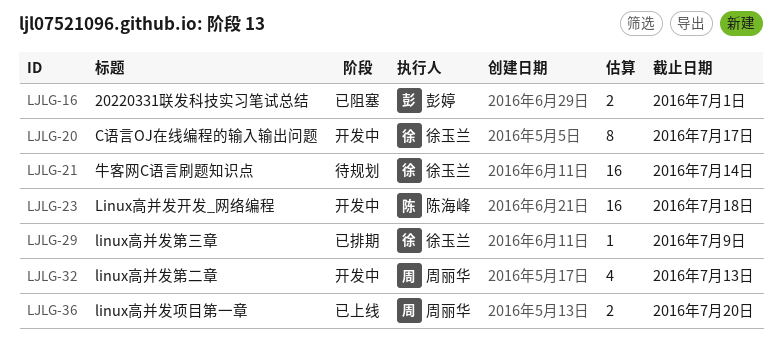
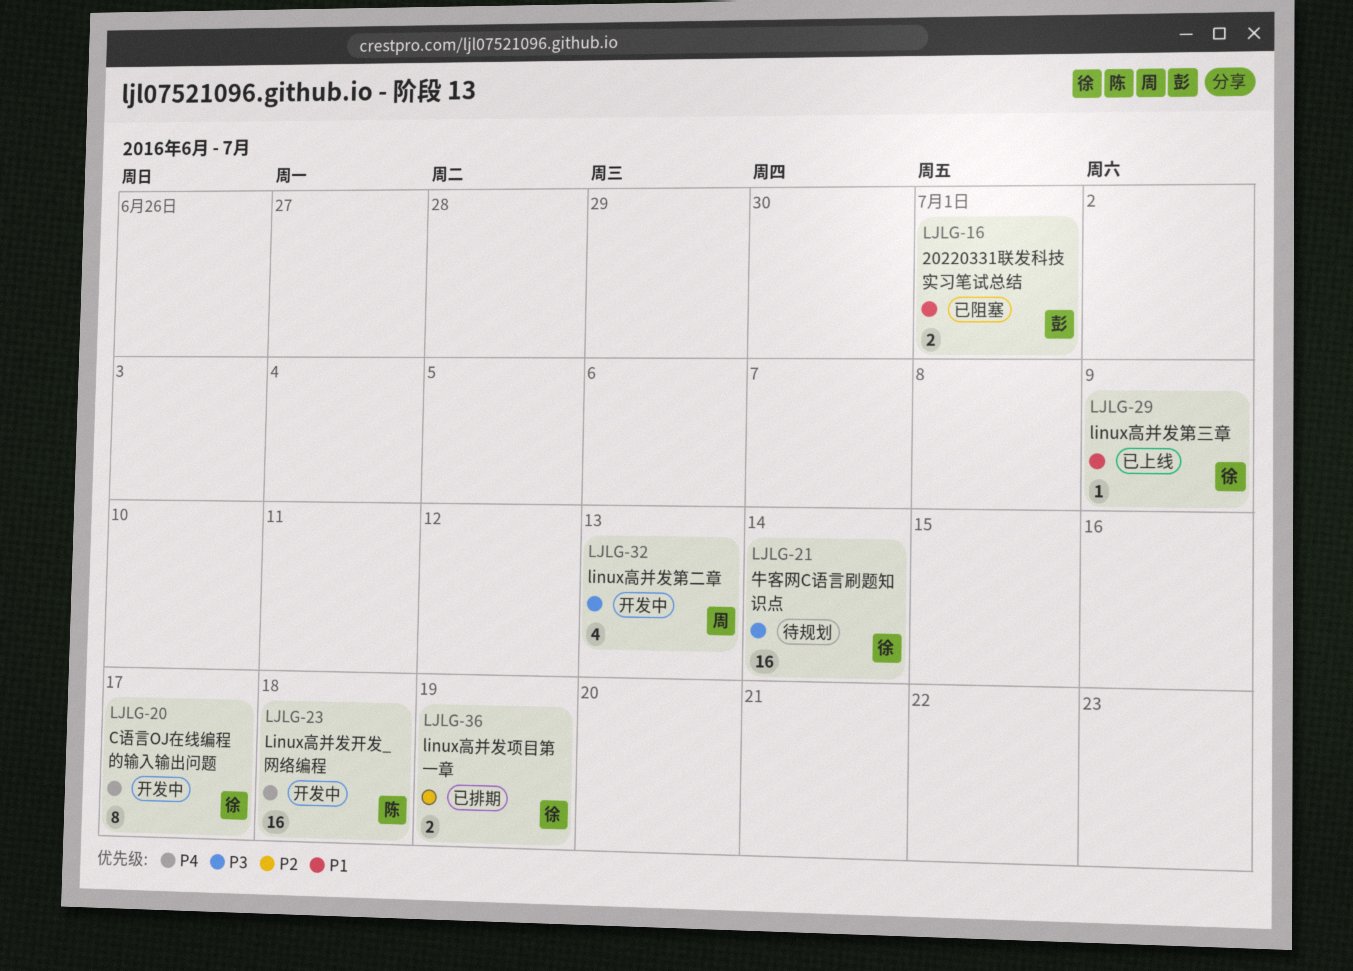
LJLG-29, status: 已排期 -> 已上线
LJLG-36, status: 已上线 -> 已排期
LJLG-36, owner: 周丽华 -> 徐玉兰
LJLG-36, due: Jul 20 -> Jul 19

